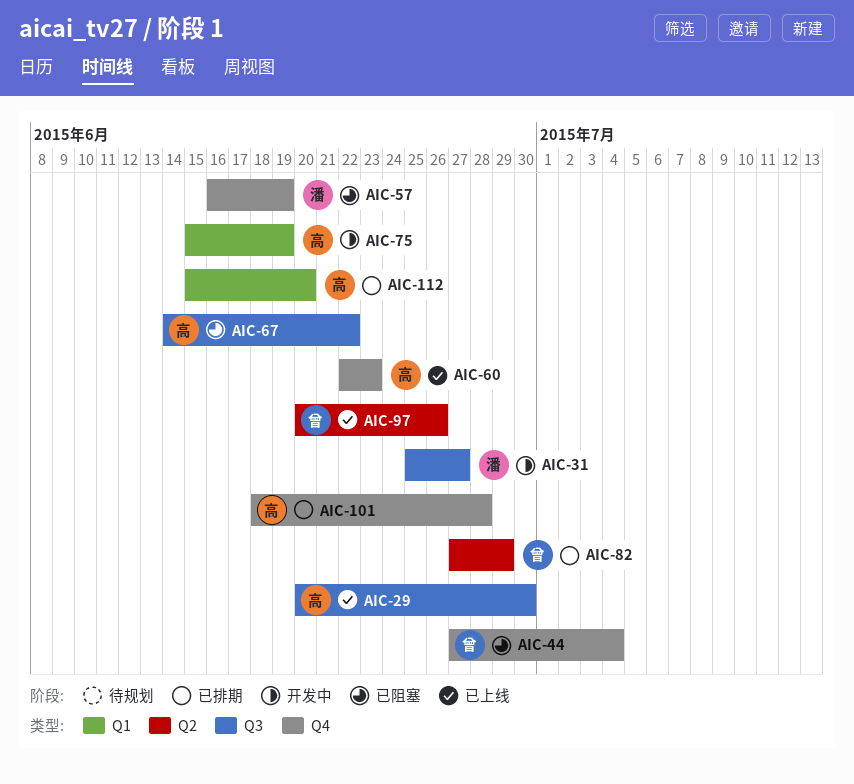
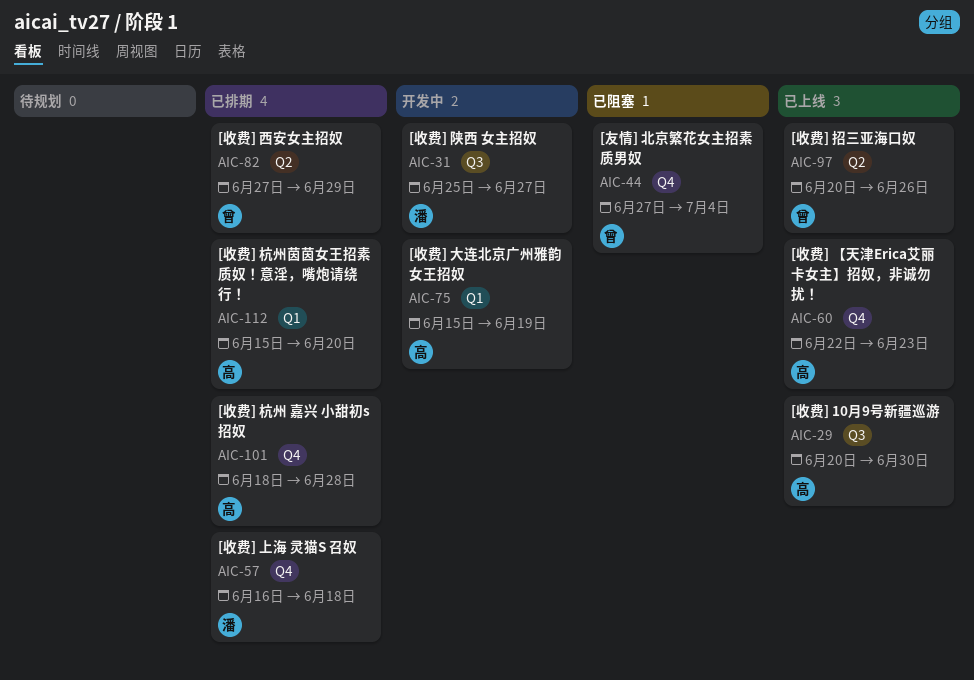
AIC-57, status: 已阻塞 -> 已排期
AIC-57, due: Jun 19 -> Jun 18
AIC-67: present -> none

